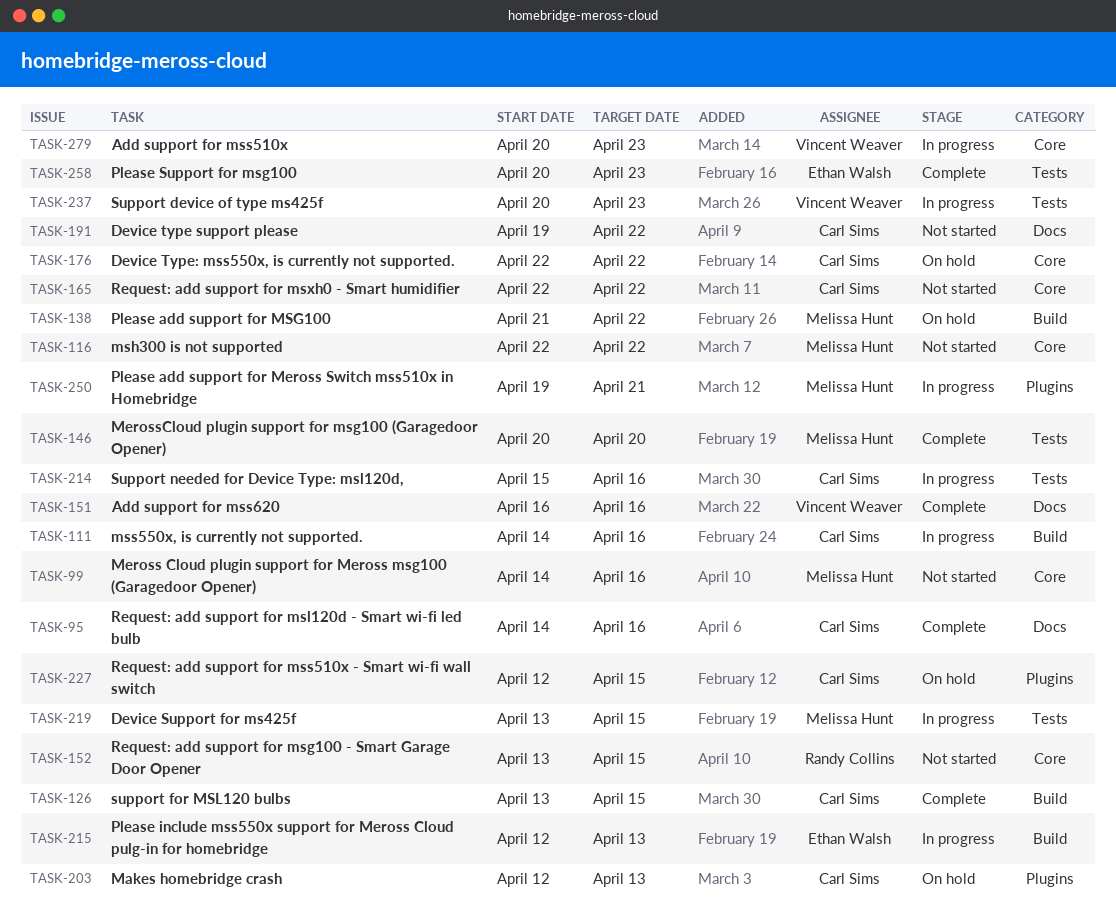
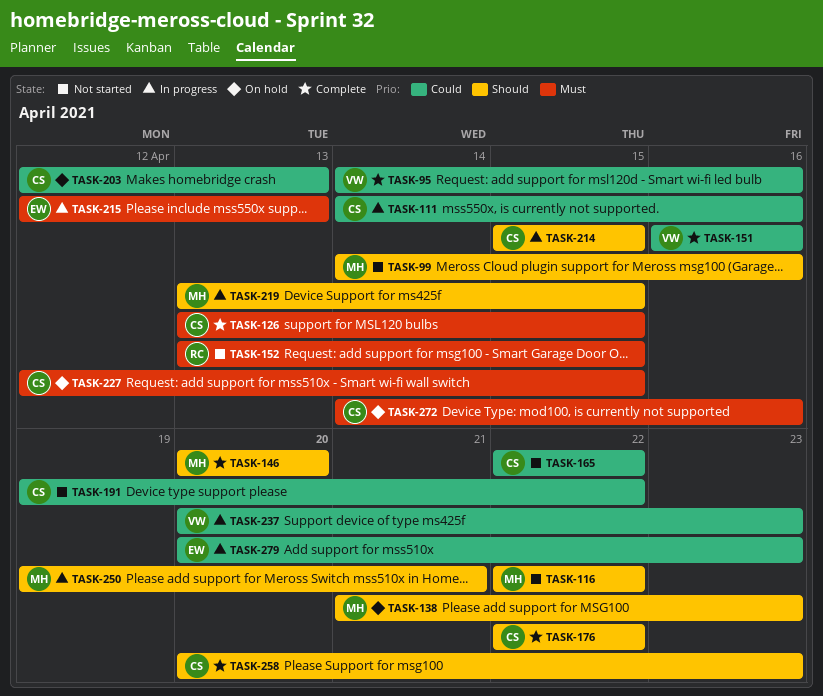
TASK-95, owner: Carl Sims -> Vincent Weaver
TASK-138, due: Apr 22 -> Apr 23
TASK-176, status: On hold -> Complete
TASK-214, due: Apr 16 -> Apr 15
TASK-258, owner: Ethan Walsh -> Carl Sims
TASK-272: none -> present
TASK-279, owner: Vincent Weaver -> Ethan Walsh

